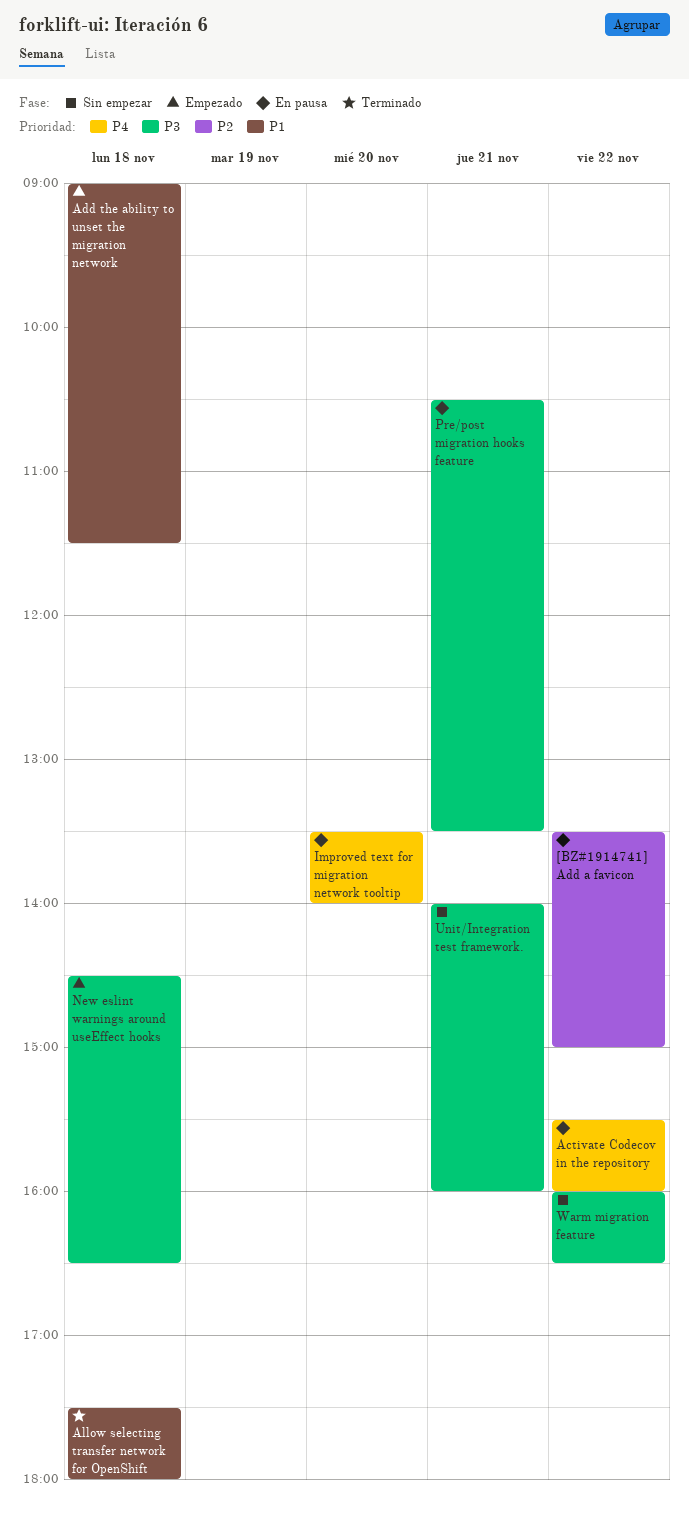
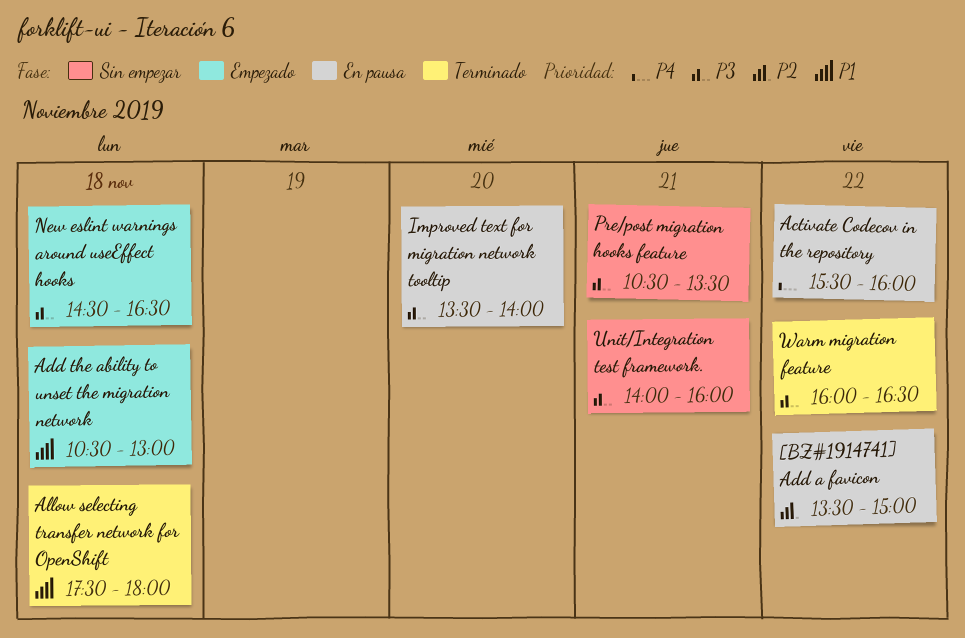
Add the ability to unset the migration network, begins: 09:00 -> 10:30
Add the ability to unset the migration network, ends: 11:30 -> 13:00
Improved text for migration network tooltip, priority: P4 -> P3
Pre/post migration hooks feature, status: En pausa -> Sin empezar
Warm migration feature, status: Sin empezar -> Terminado

